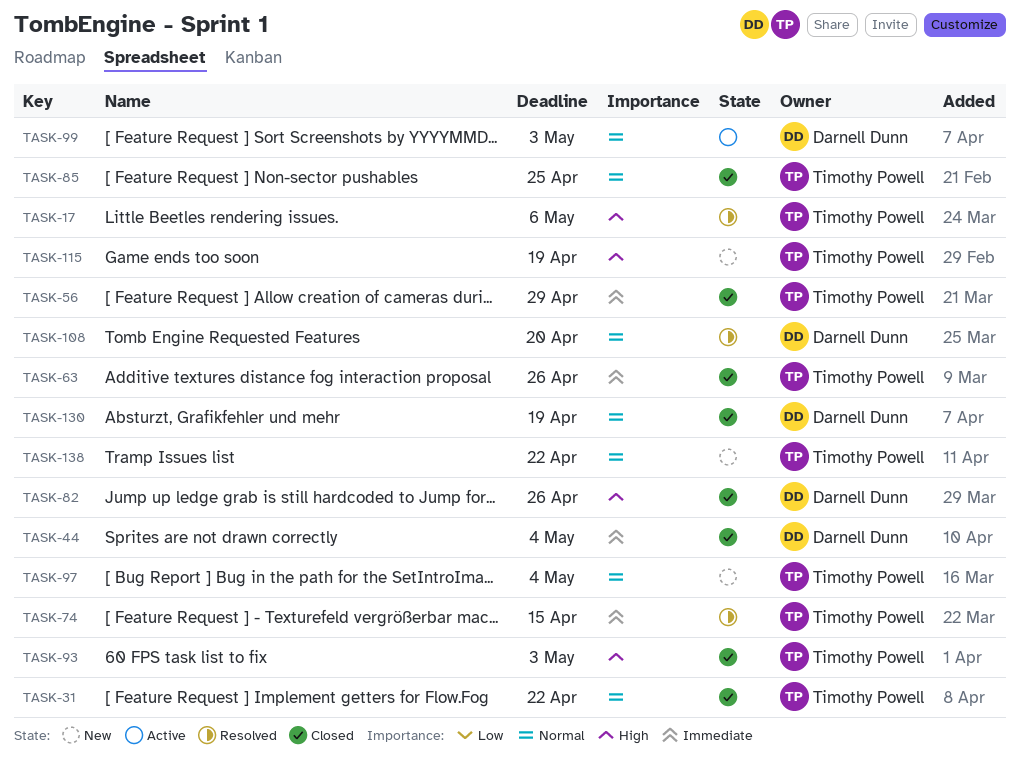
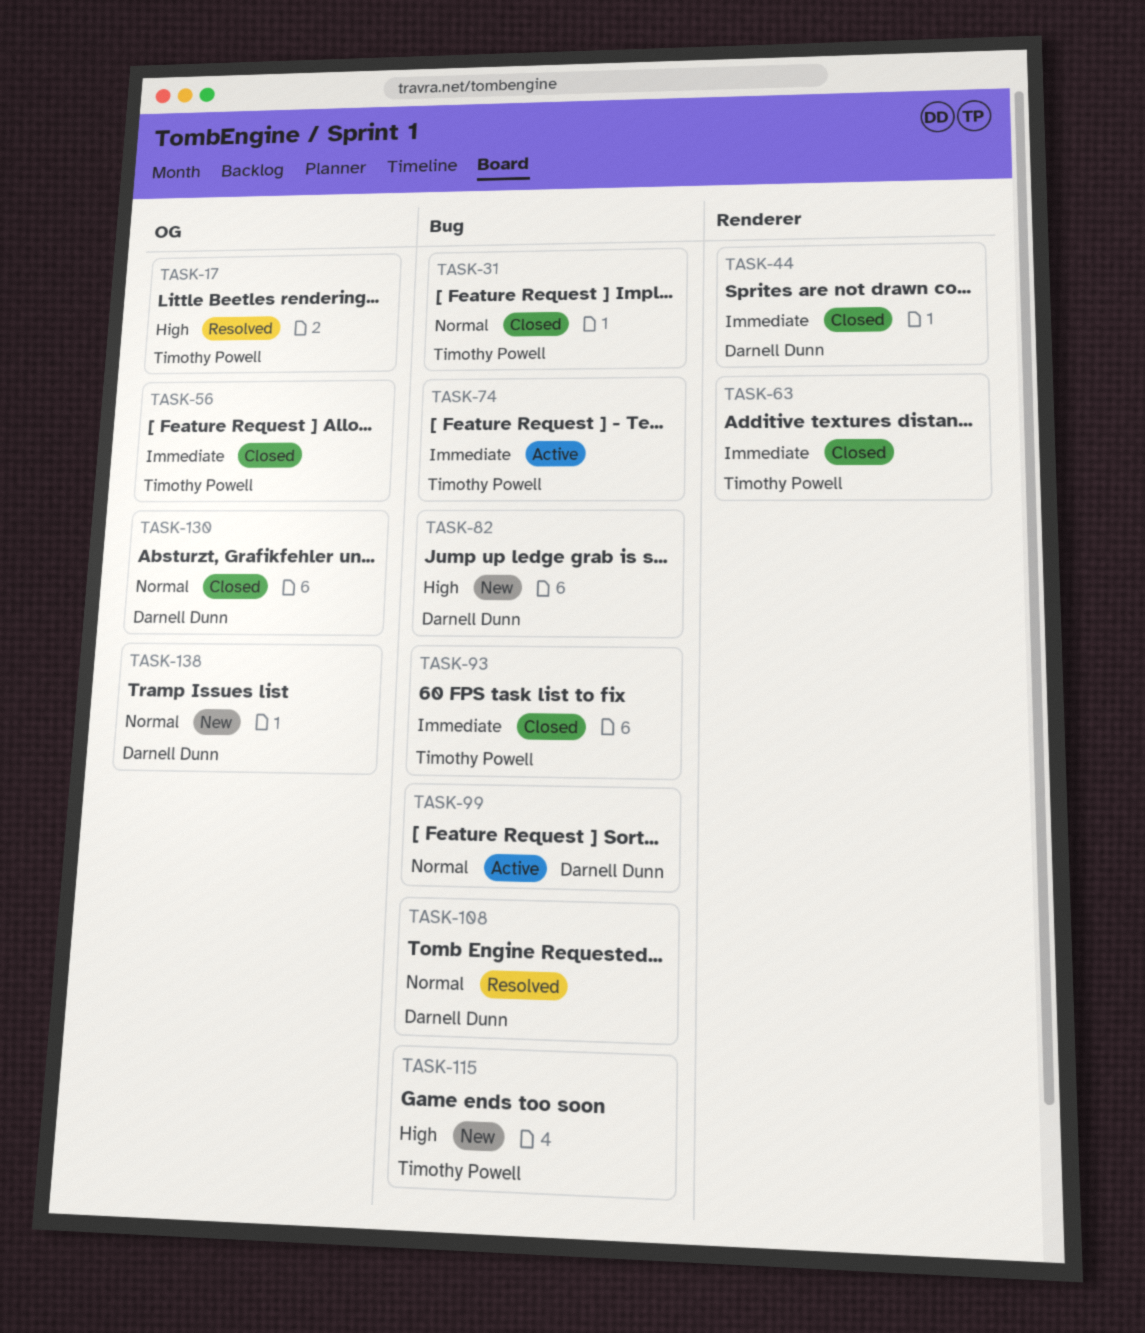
TASK-74, status: Resolved -> Active
TASK-82, status: Closed -> New
TASK-85: present -> none
TASK-93, priority: High -> Immediate
TASK-97: present -> none
TASK-138, owner: Timothy Powell -> Darnell Dunn

